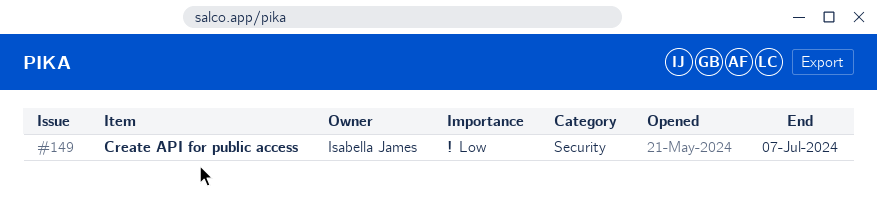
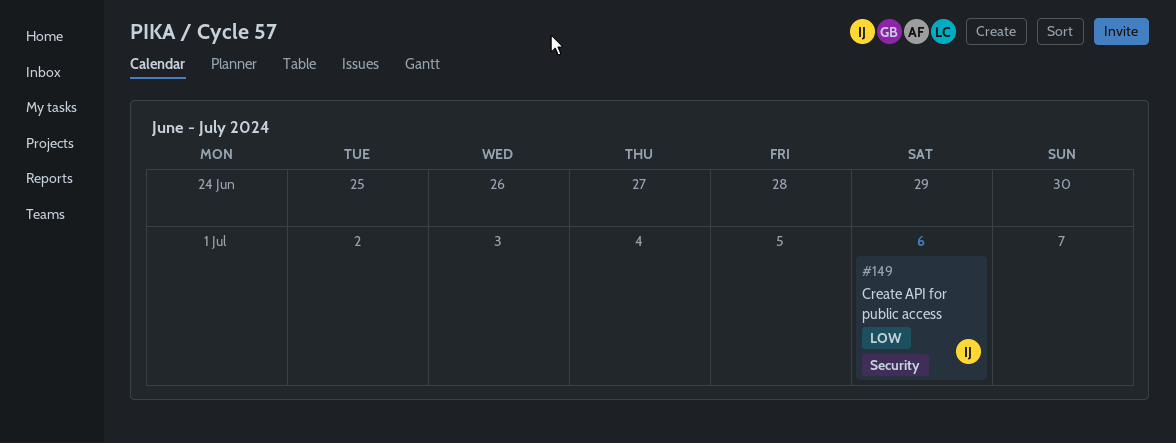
#149, due: Jul 7 -> Jul 6

